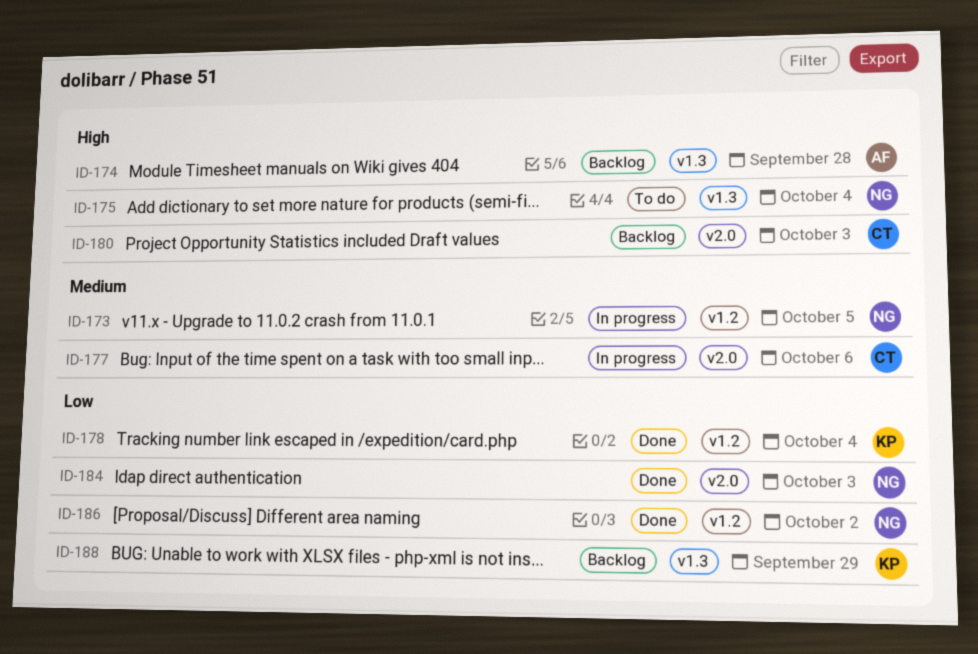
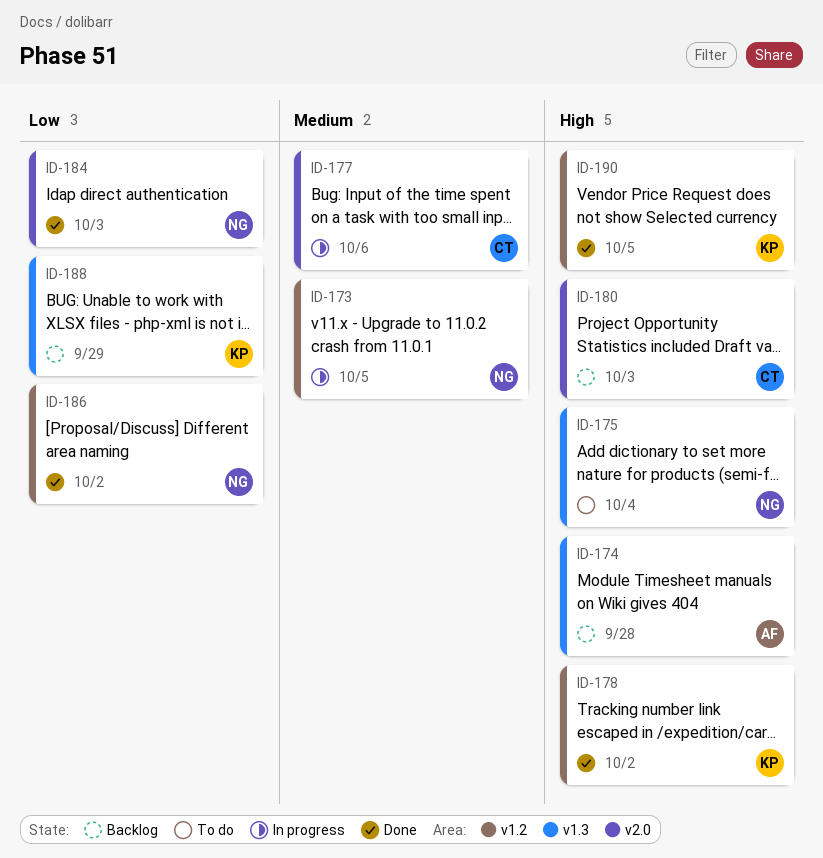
ID-178, priority: Low -> High
ID-178, due: Oct 4 -> Oct 2
ID-190: none -> present

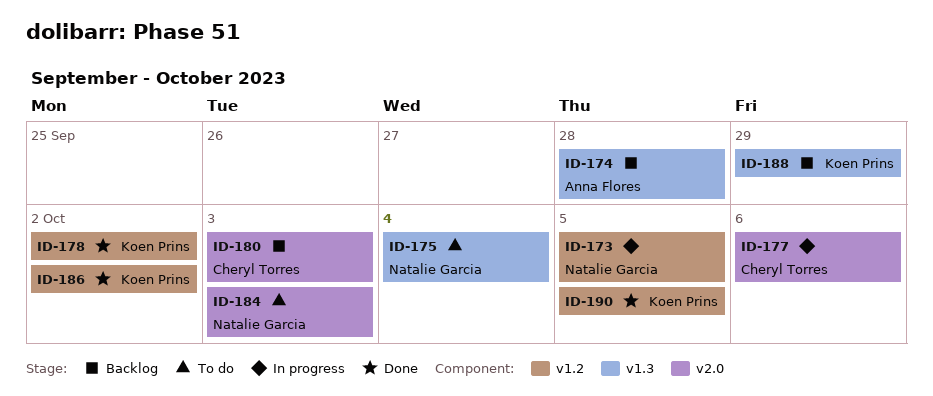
ID-184, status: Done -> To do
ID-186, owner: Natalie Garcia -> Koen Prins

